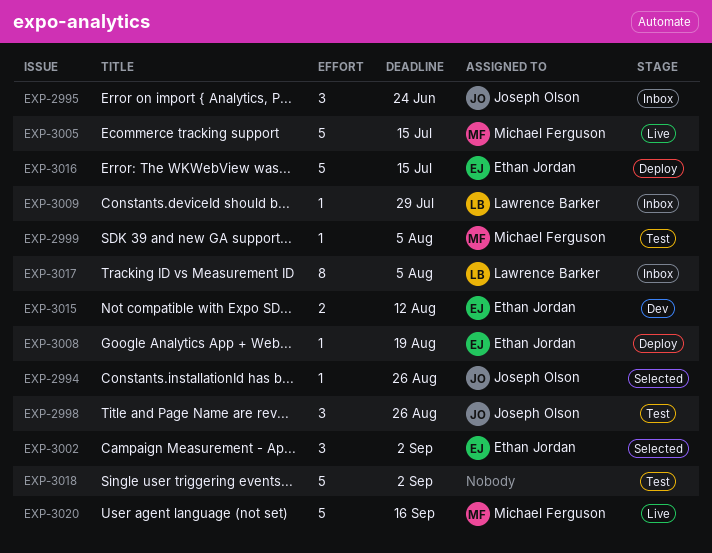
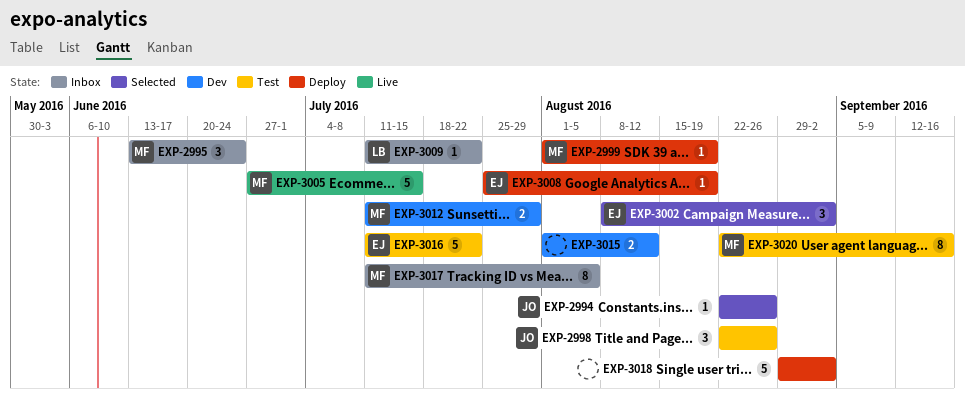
EXP-2995, owner: Joseph Olson -> Michael Ferguson
EXP-2999, status: Test -> Deploy
EXP-2999, due: Aug 5 -> Aug 19
EXP-3009, due: Jul 29 -> Jul 22
EXP-3012: none -> present
EXP-3015, owner: Ethan Jordan -> none
EXP-3016, status: Deploy -> Test
EXP-3016, due: Jul 15 -> Jul 22
EXP-3017, owner: Lawrence Barker -> Michael Ferguson
EXP-3018, status: Test -> Deploy
EXP-3020, status: Live -> Test
EXP-3020, estimate: 5 -> 8

